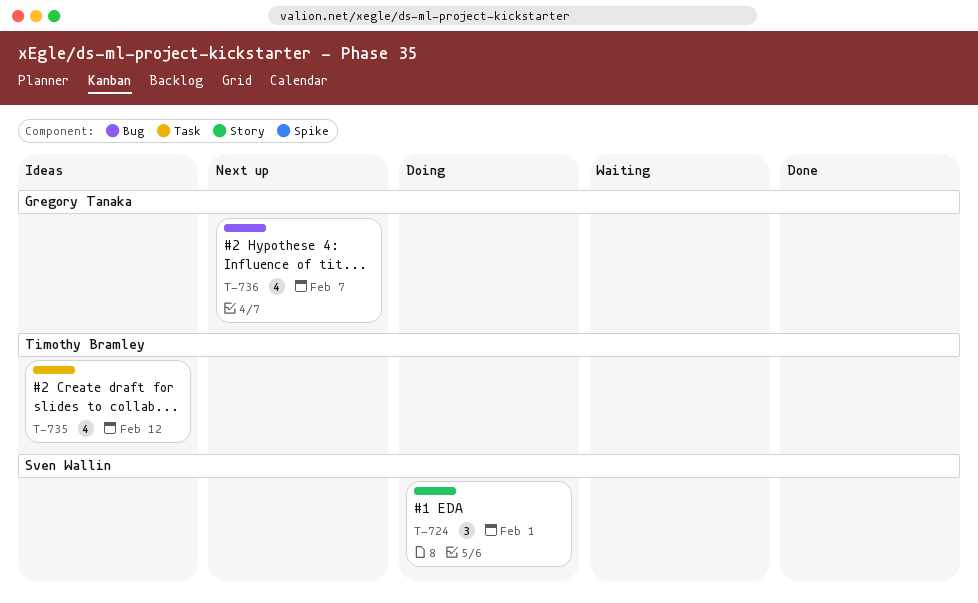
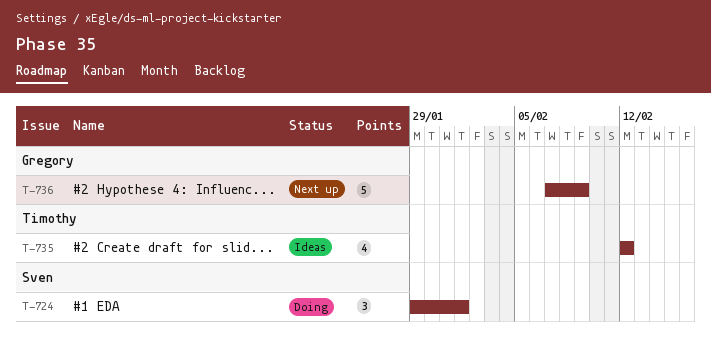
T-736, estimate: 4 -> 5
T-736, due: Feb 7 -> Feb 9

